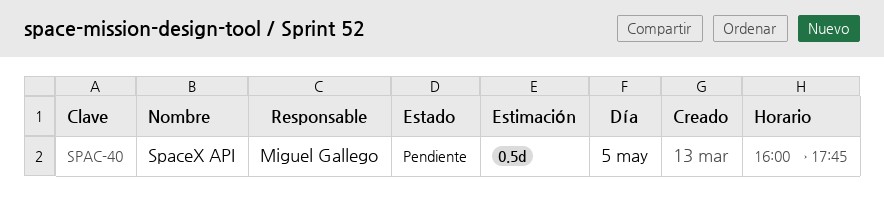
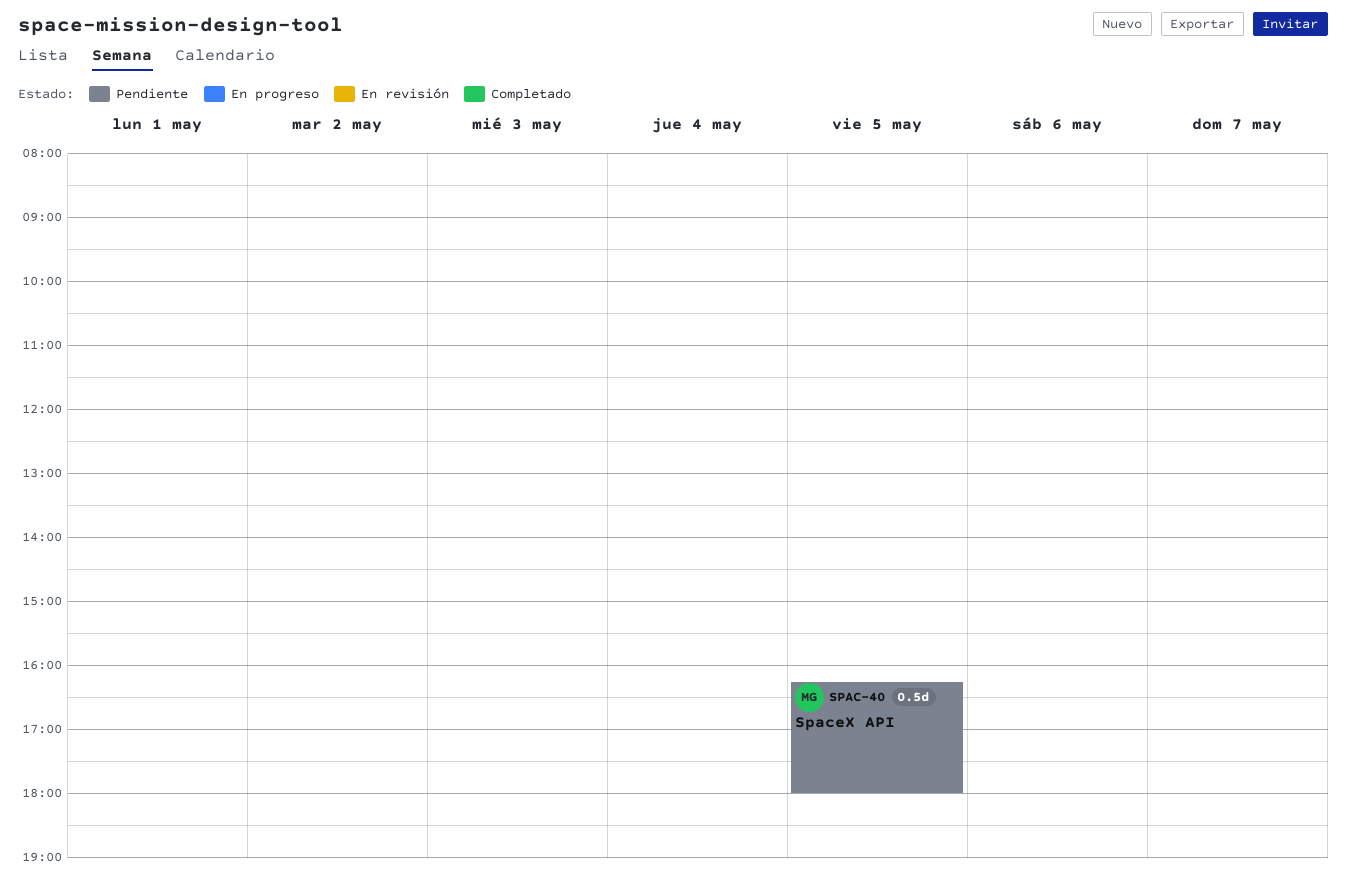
SPAC-40, begins: 16:00 -> 16:15
SPAC-40, ends: 17:45 -> 18:00

